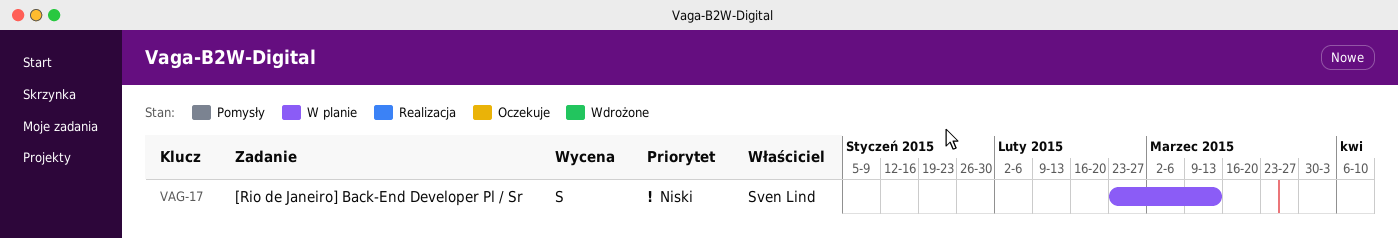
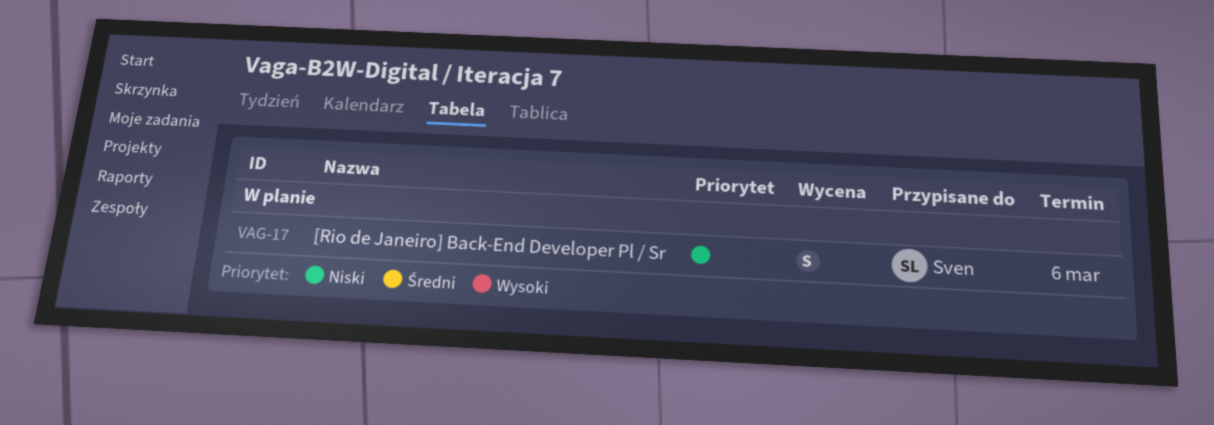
VAG-17, due: Mar 13 -> Mar 6

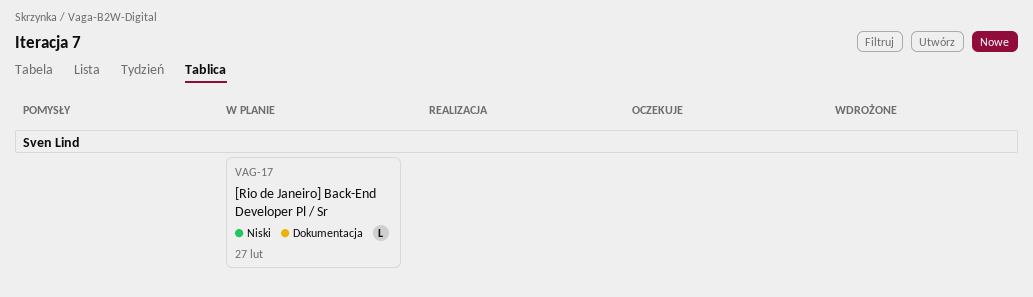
VAG-17, estimate: S -> L
VAG-17, due: Mar 6 -> Feb 27

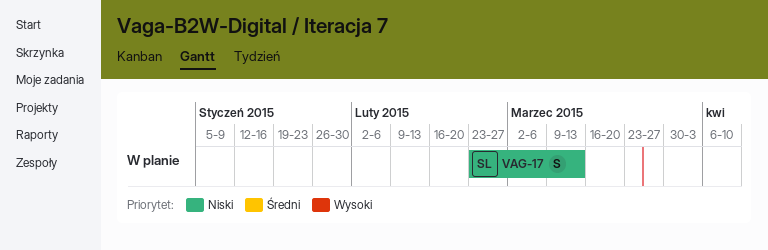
VAG-17, estimate: L -> S
VAG-17, due: Feb 27 -> Mar 13

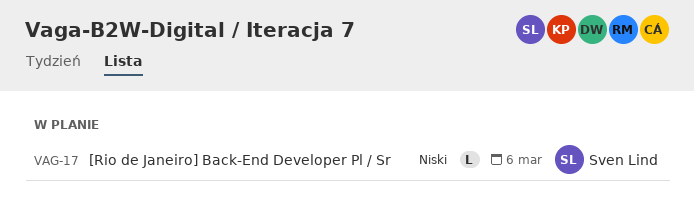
VAG-17, estimate: S -> L
VAG-17, due: Mar 13 -> Mar 6

